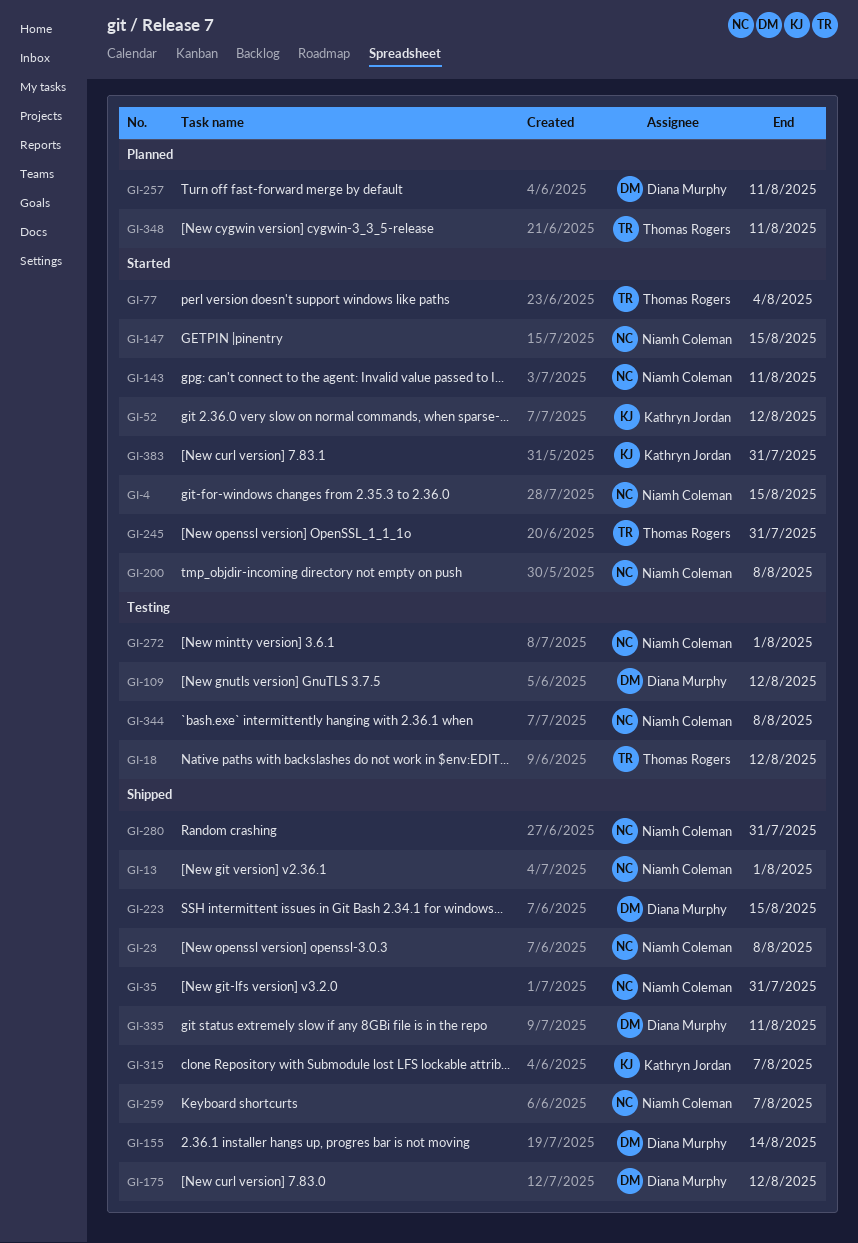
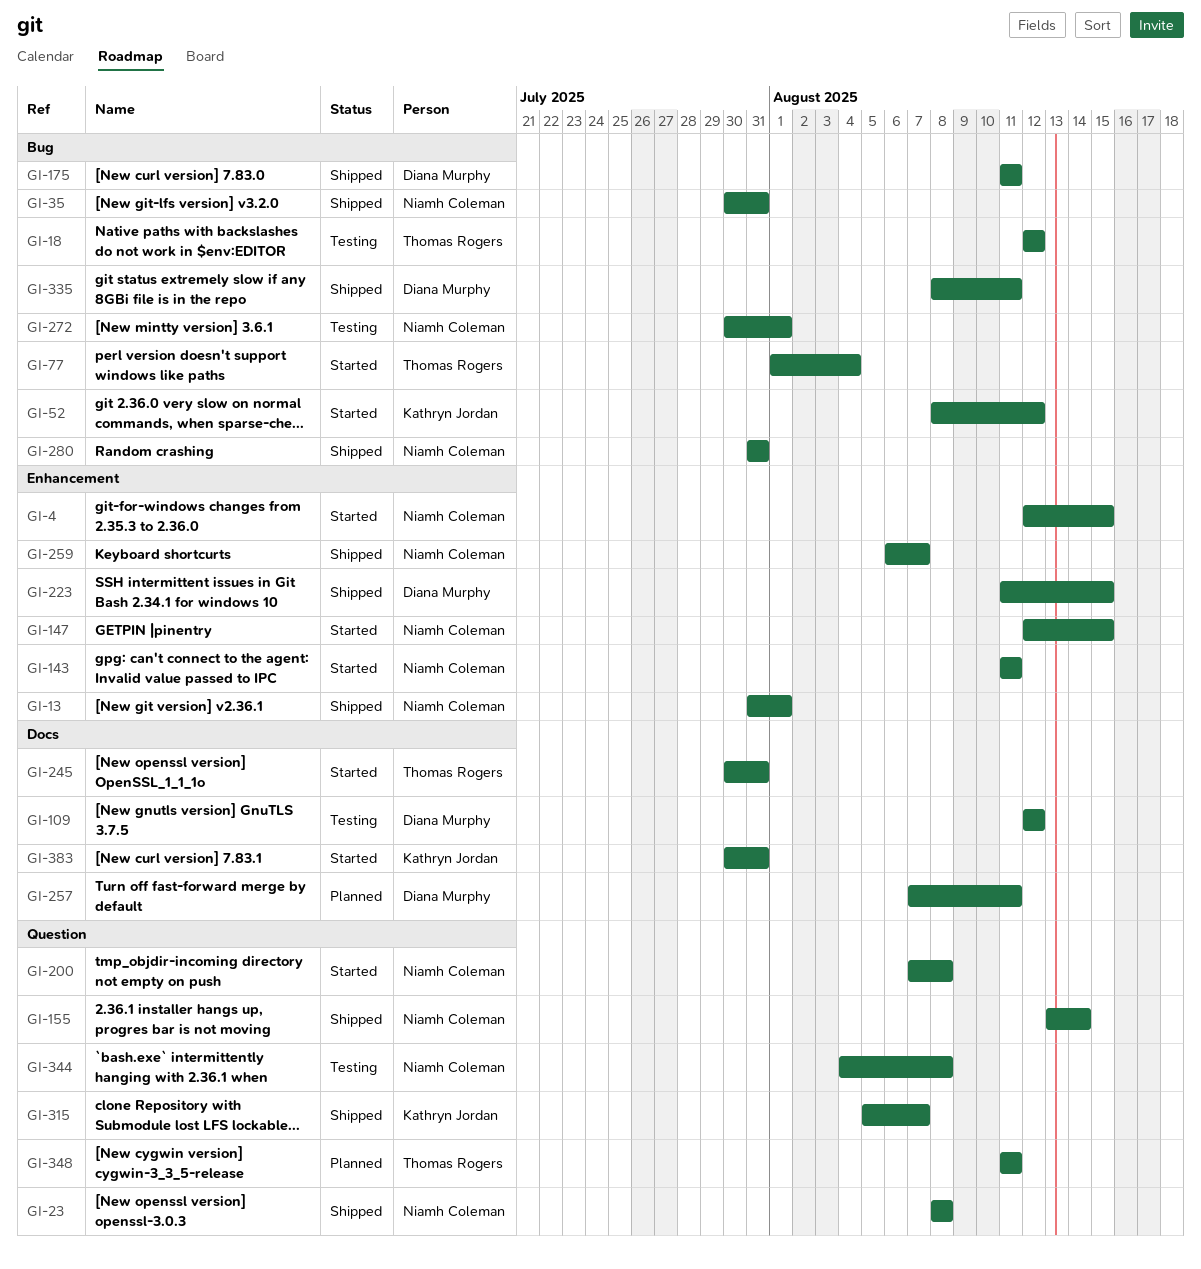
GI-155, owner: Diana Murphy -> Niamh Coleman
GI-175, due: Aug 12 -> Aug 11

